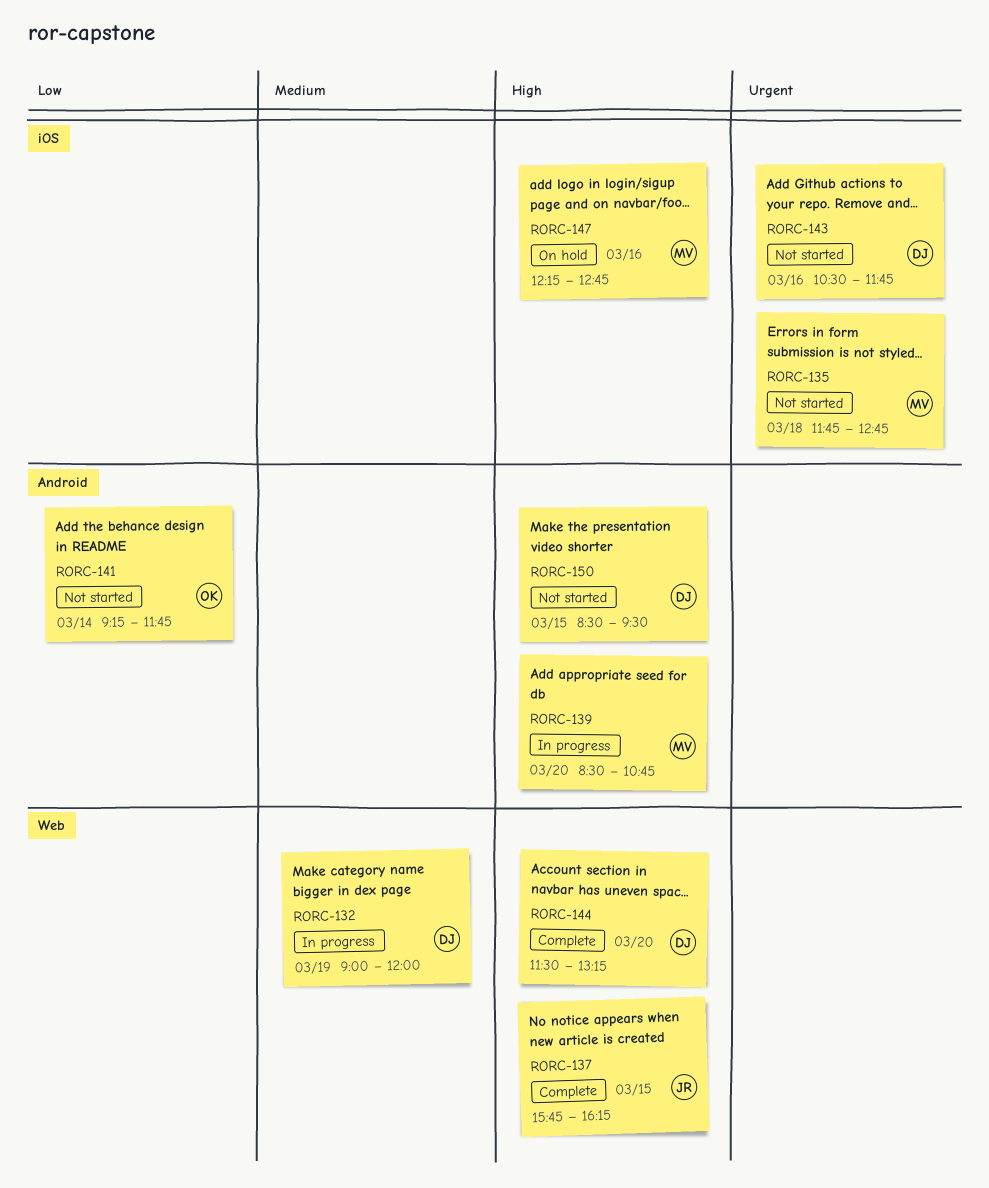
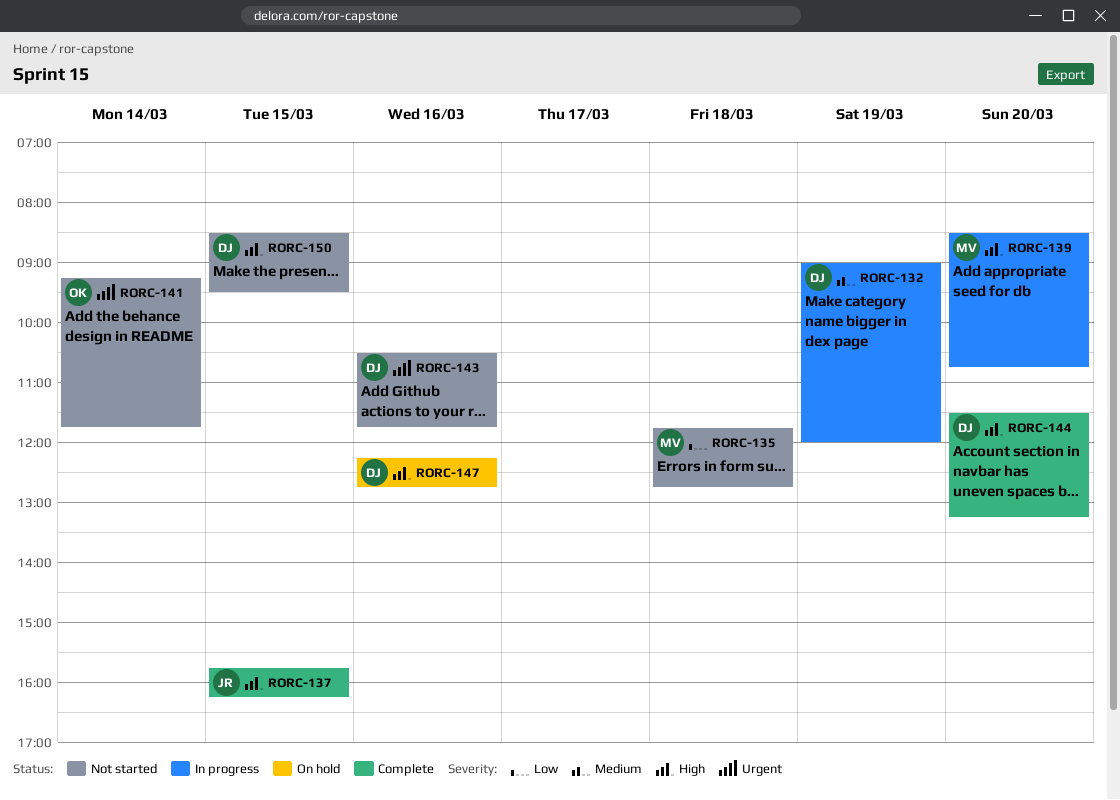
RORC-135, priority: Urgent -> Low
RORC-141, priority: Low -> Urgent
RORC-147, owner: MV -> DJ

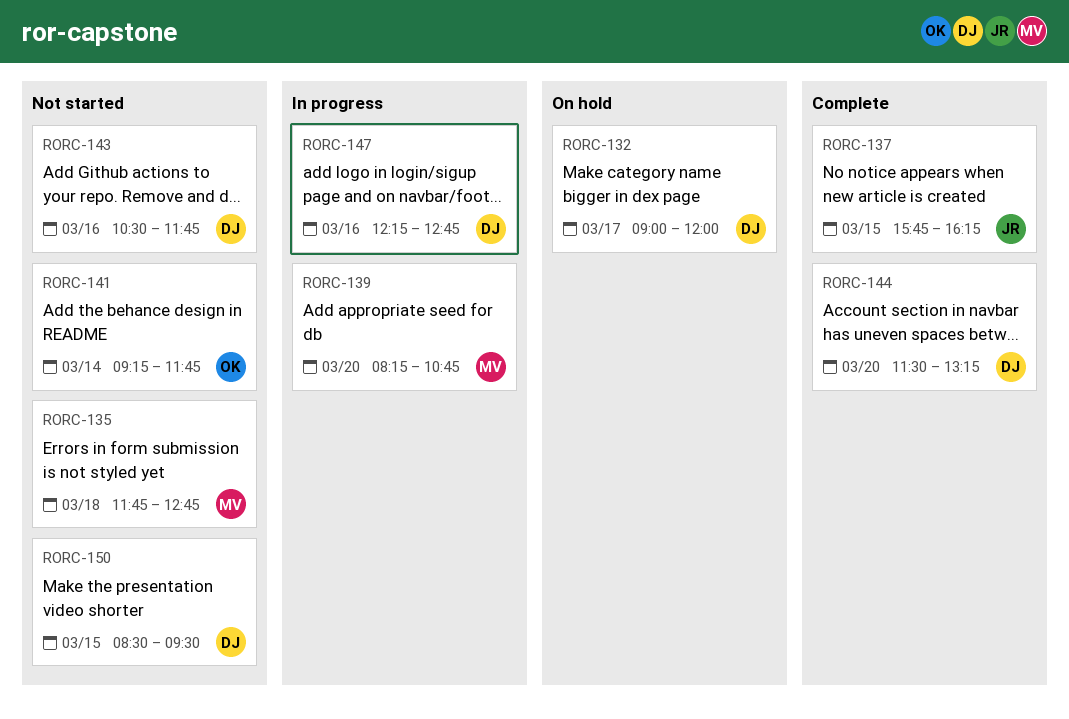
RORC-132, status: In progress -> On hold
RORC-132, day: Mar 19 -> Mar 17
RORC-139, begins: 08:30 -> 08:15
RORC-147, status: On hold -> In progress

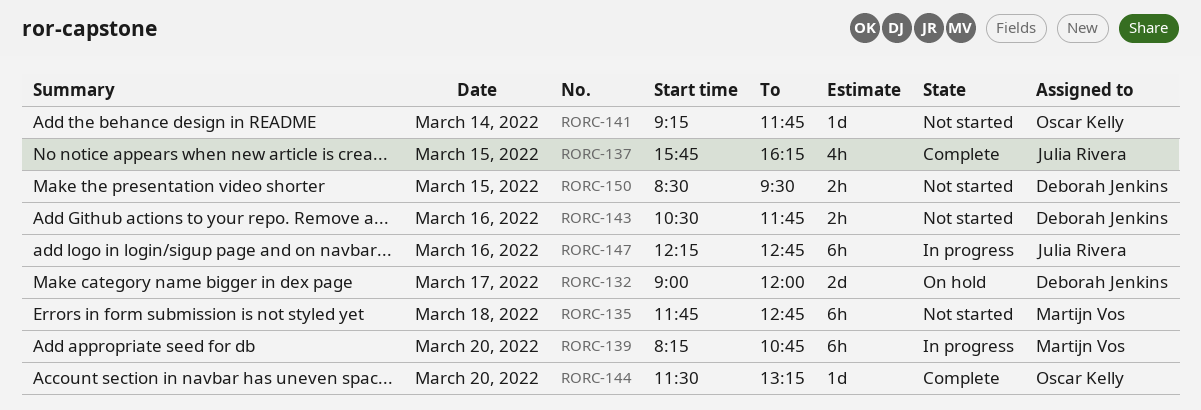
RORC-144, owner: Deborah Jenkins -> Oscar Kelly
RORC-147, owner: Deborah Jenkins -> Julia Rivera

